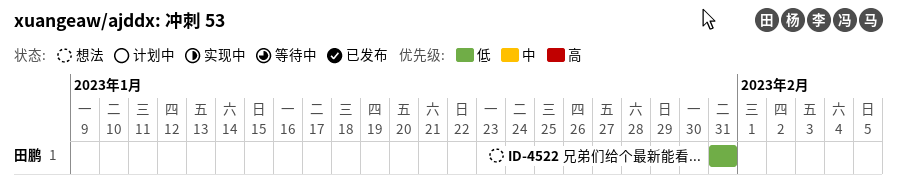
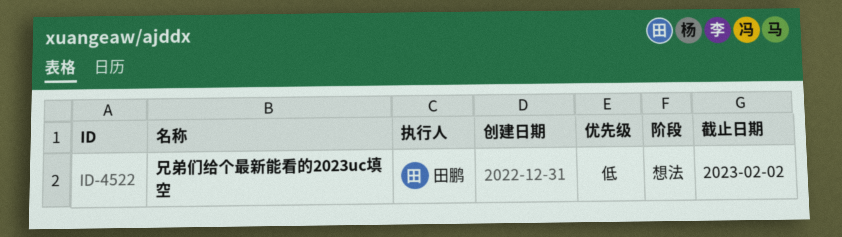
ID-4522, due: Jan 31 -> Feb 2

